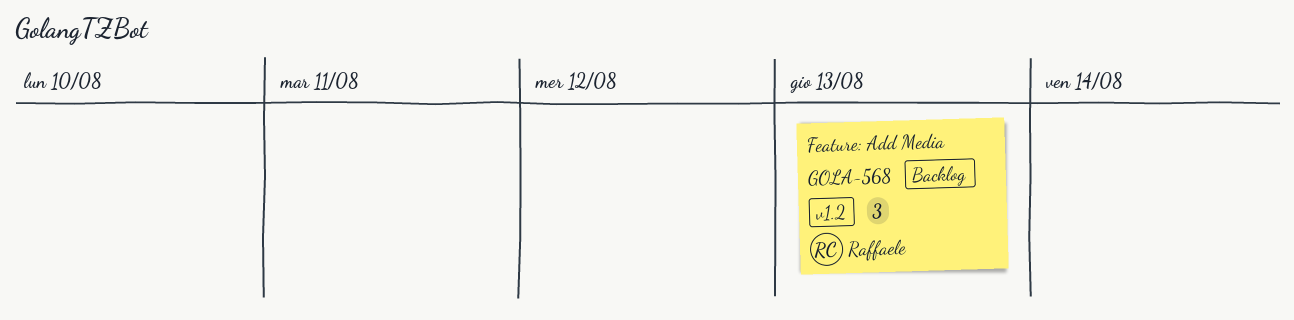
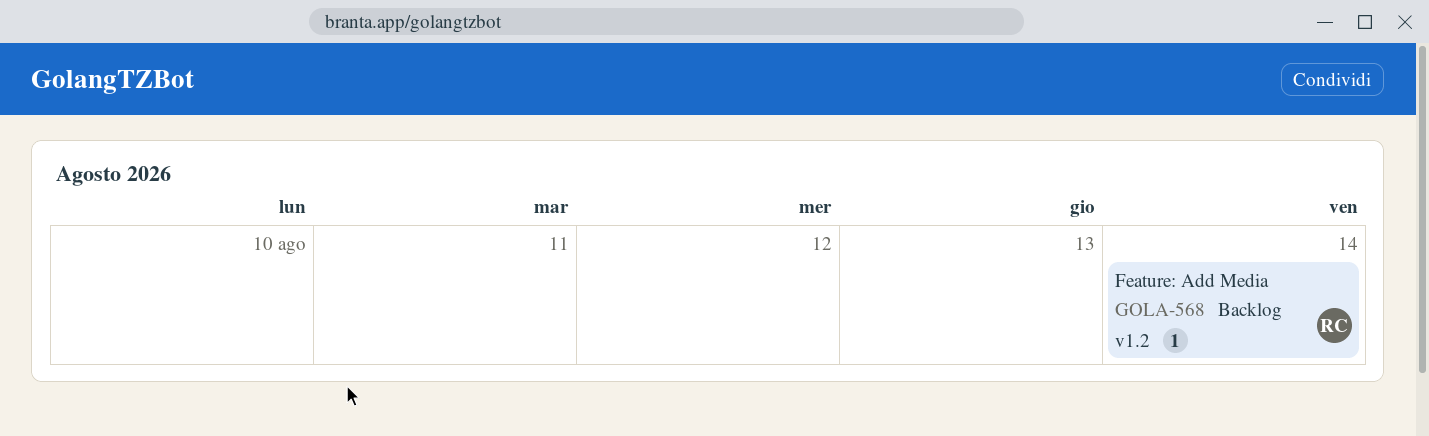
GOLA-568, estimate: 3 -> 1
GOLA-568, due: Aug 13 -> Aug 14

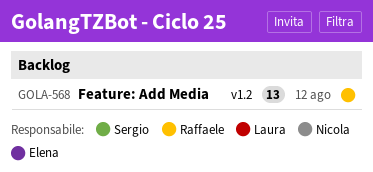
GOLA-568, estimate: 1 -> 13
GOLA-568, due: Aug 14 -> Aug 12

